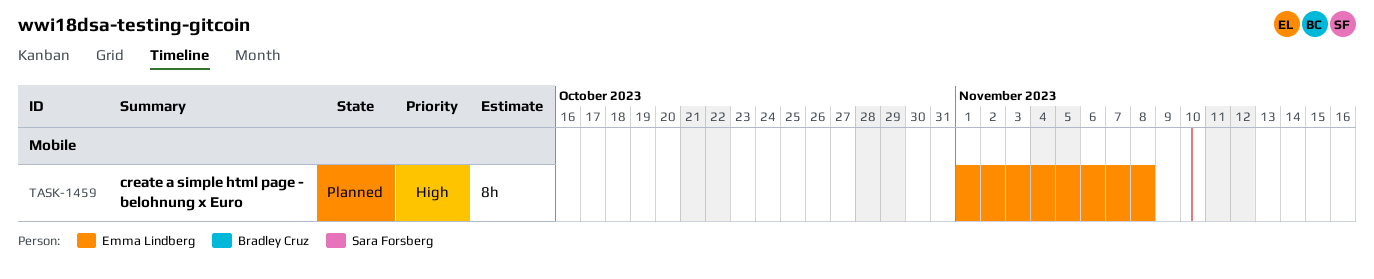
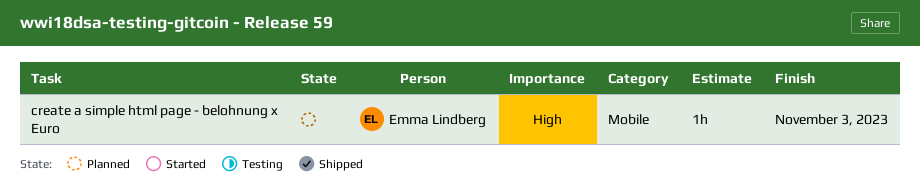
create a simple html page - belohnung x Euro, estimate: 8h -> 1h
create a simple html page - belohnung x Euro, due: Nov 8 -> Nov 3

